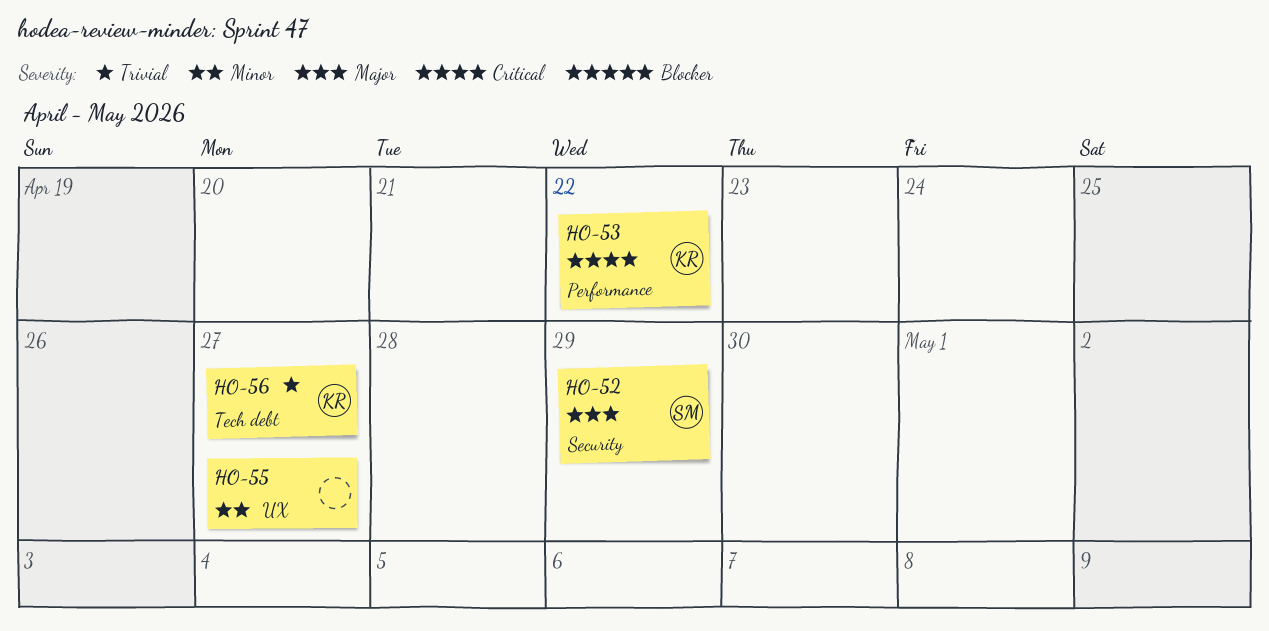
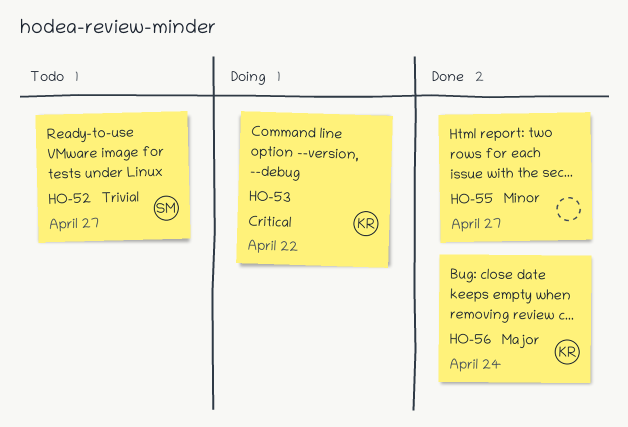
HO-52, priority: Major -> Trivial
HO-52, due: Apr 29 -> Apr 27
HO-56, priority: Trivial -> Major
HO-56, due: Apr 27 -> Apr 24

